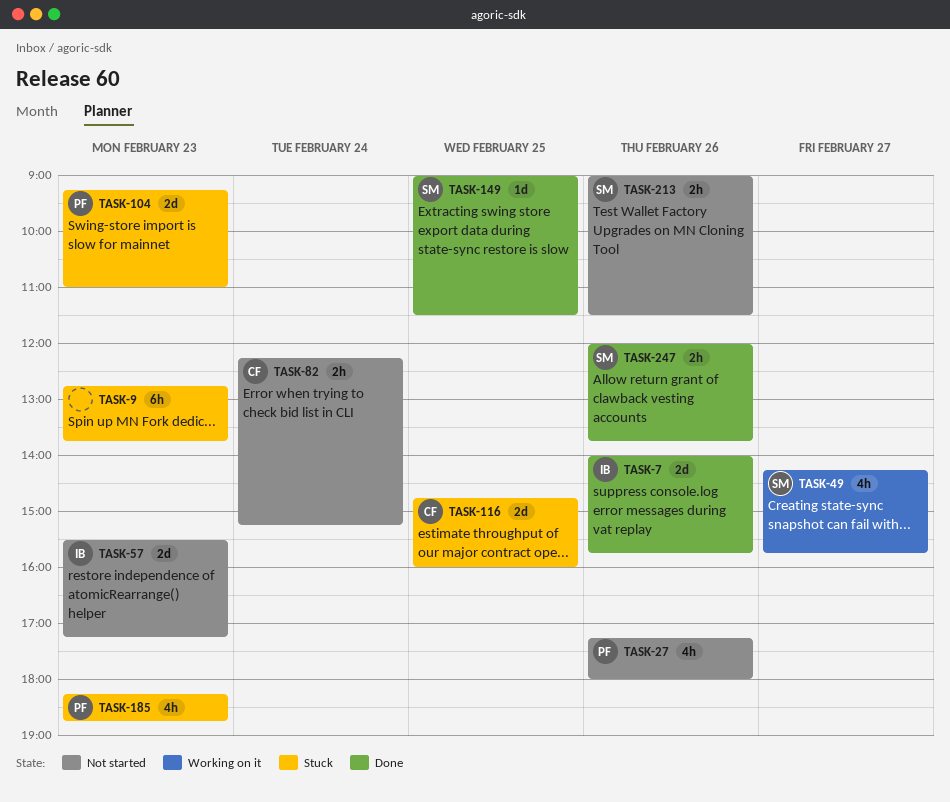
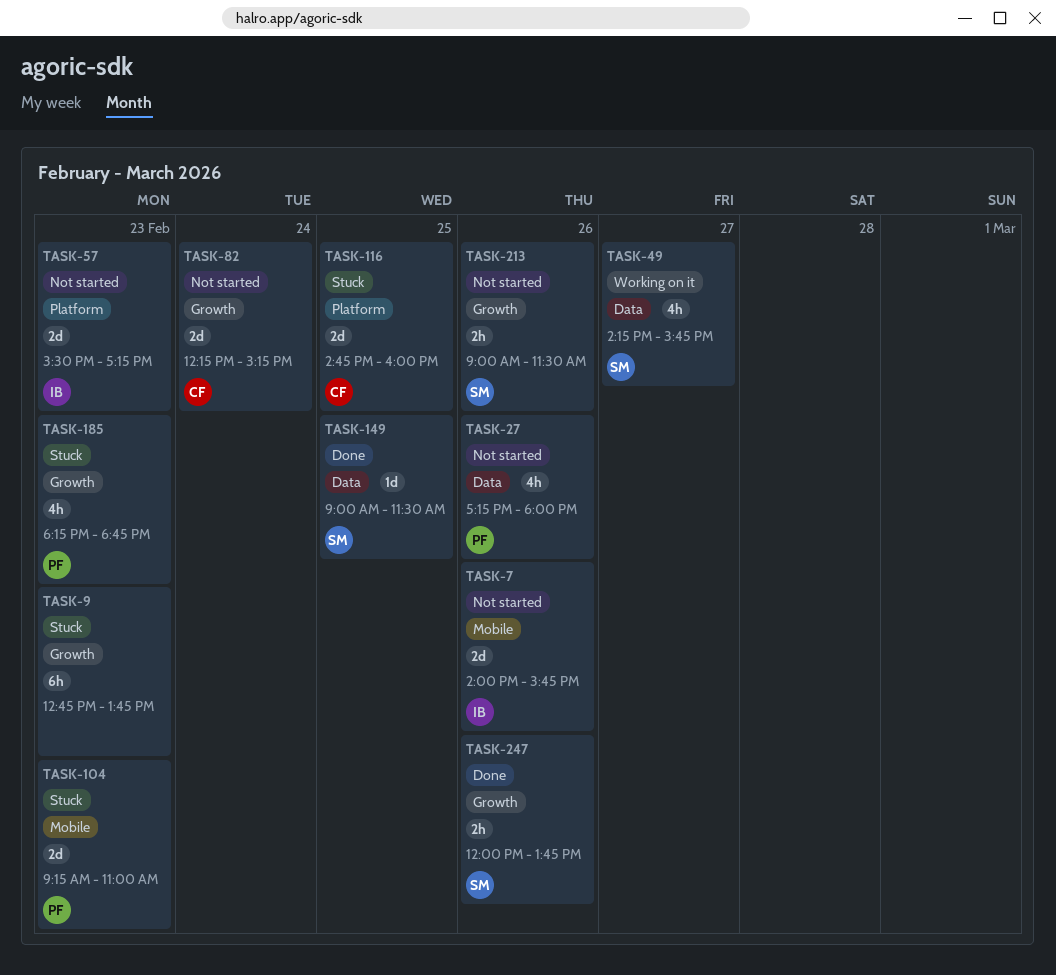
TASK-7, status: Done -> Not started
TASK-82, estimate: 2h -> 2d

